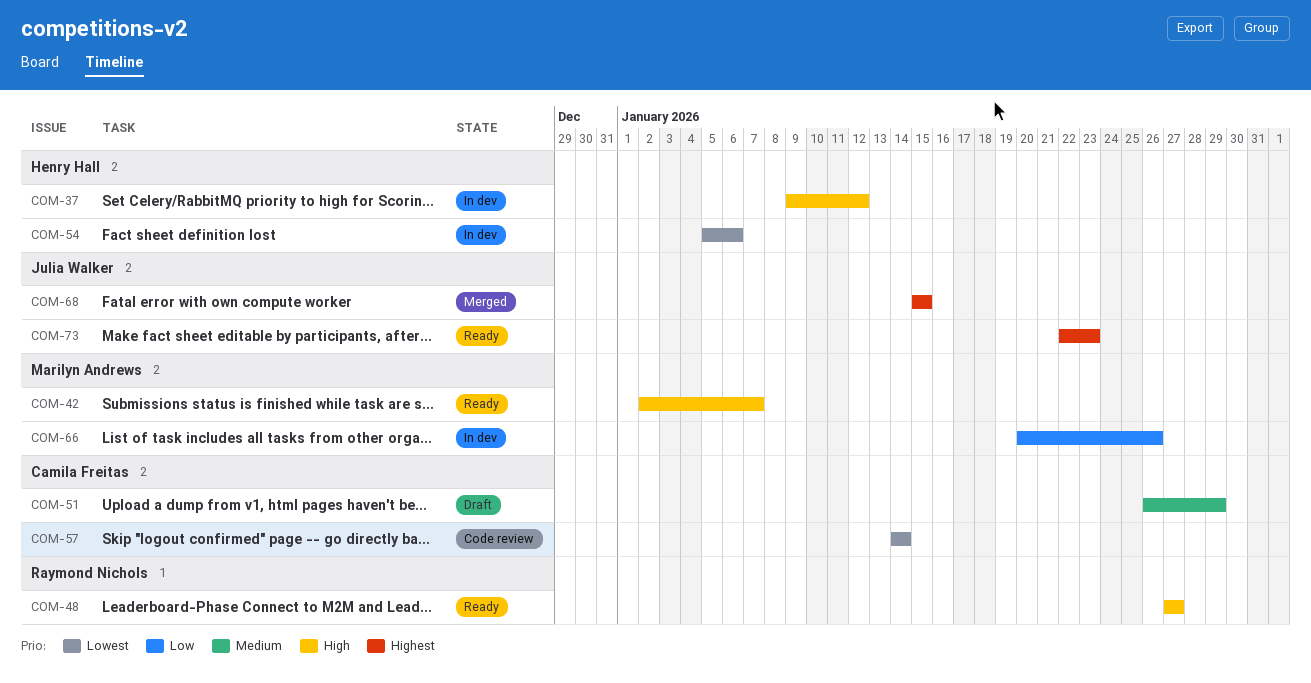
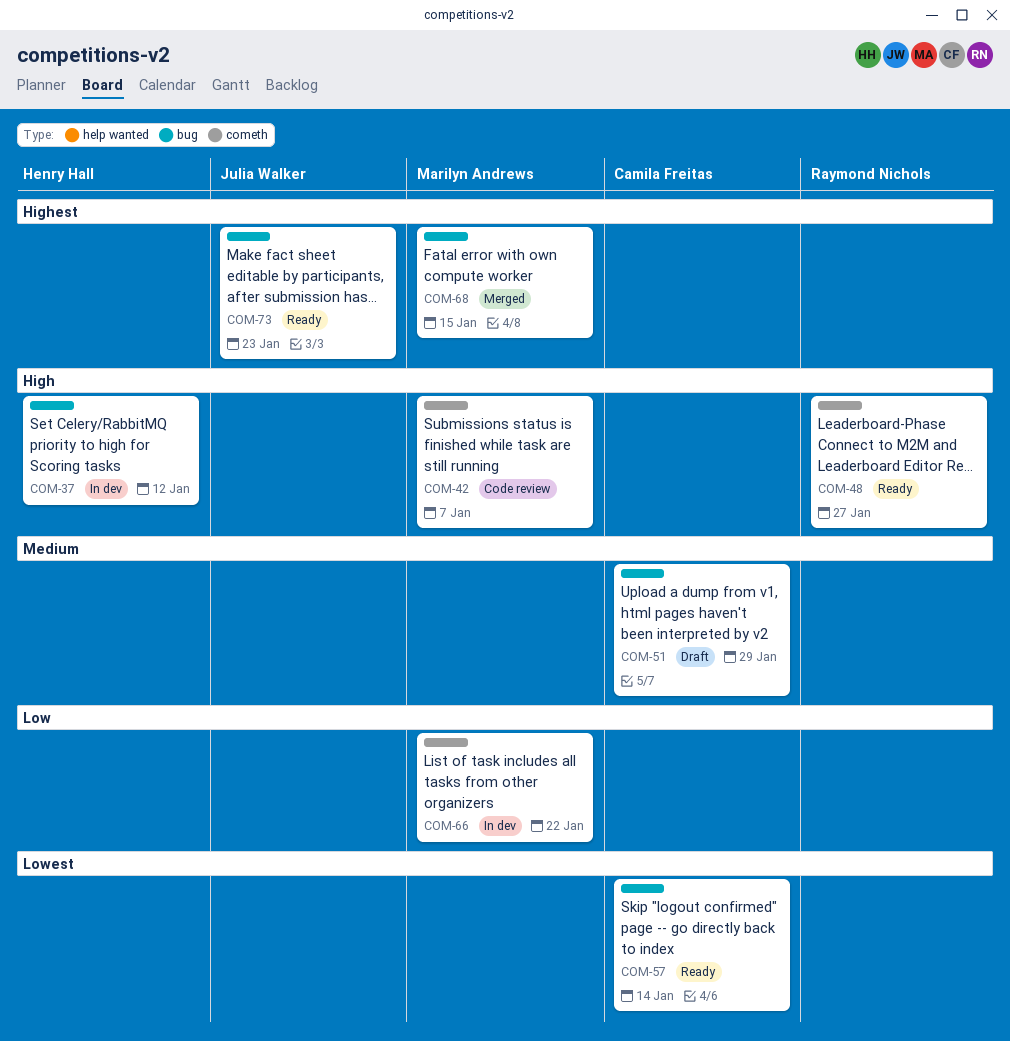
COM-42, status: Ready -> Code review
COM-54: present -> none
COM-57, status: Code review -> Ready
COM-66, due: Jan 26 -> Jan 22
COM-68, owner: Julia Walker -> Marilyn Andrews

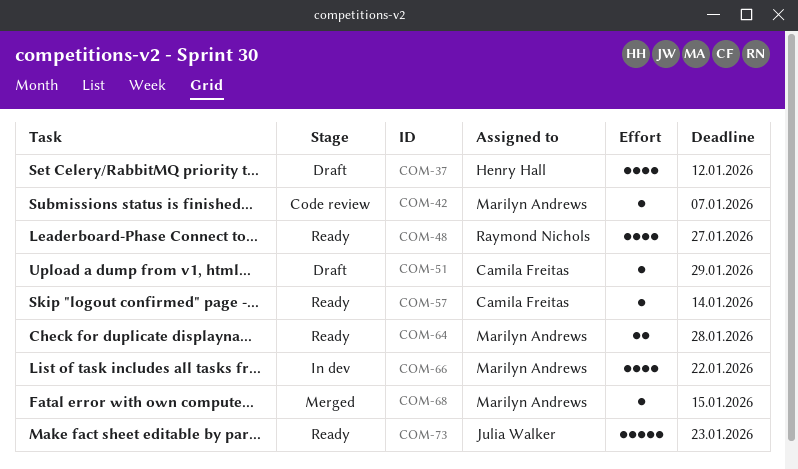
COM-37, status: In dev -> Draft
COM-64: none -> present

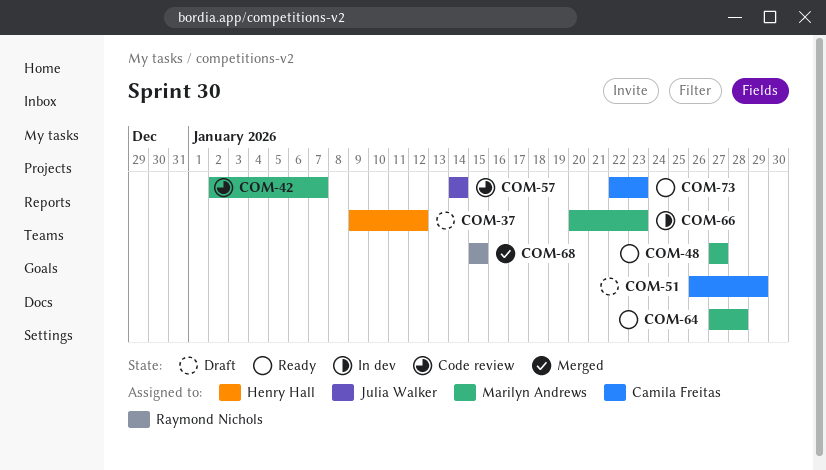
COM-48, owner: Raymond Nichols -> Marilyn Andrews
COM-57, status: Ready -> Code review
COM-57, owner: Camila Freitas -> Julia Walker
COM-66, due: Jan 22 -> Jan 23
COM-68, owner: Marilyn Andrews -> Raymond Nichols
COM-73, owner: Julia Walker -> Camila Freitas

